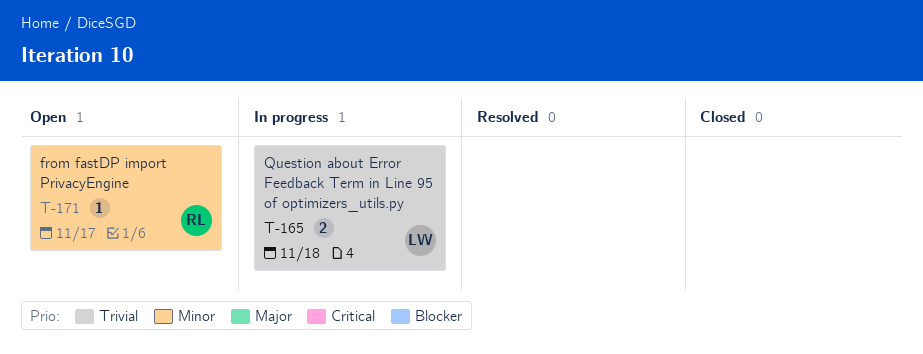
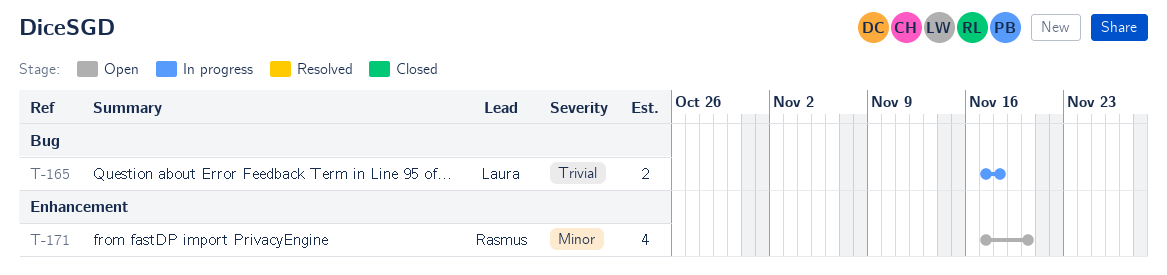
T-171, estimate: 1 -> 4
T-171, due: Nov 17 -> Nov 20

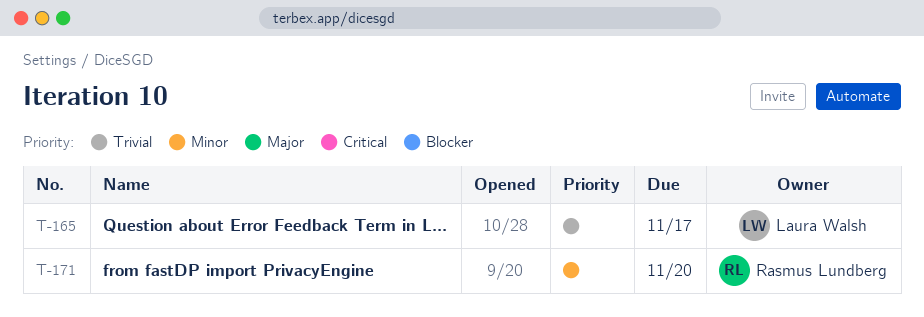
T-165, due: Nov 18 -> Nov 17

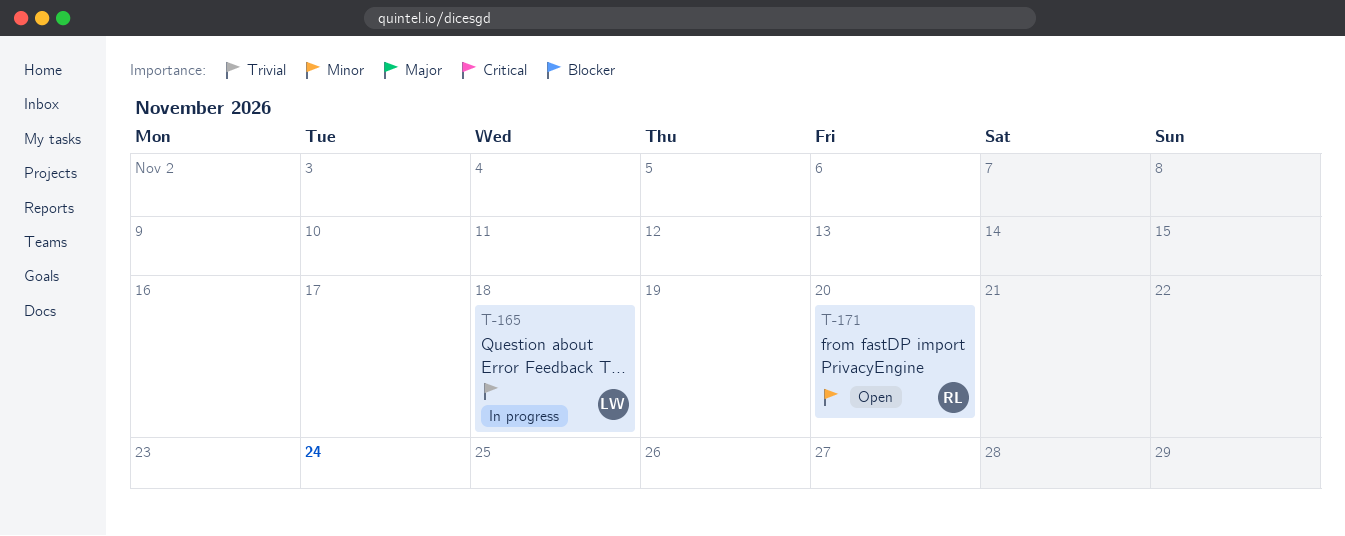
T-165, due: Nov 17 -> Nov 18

